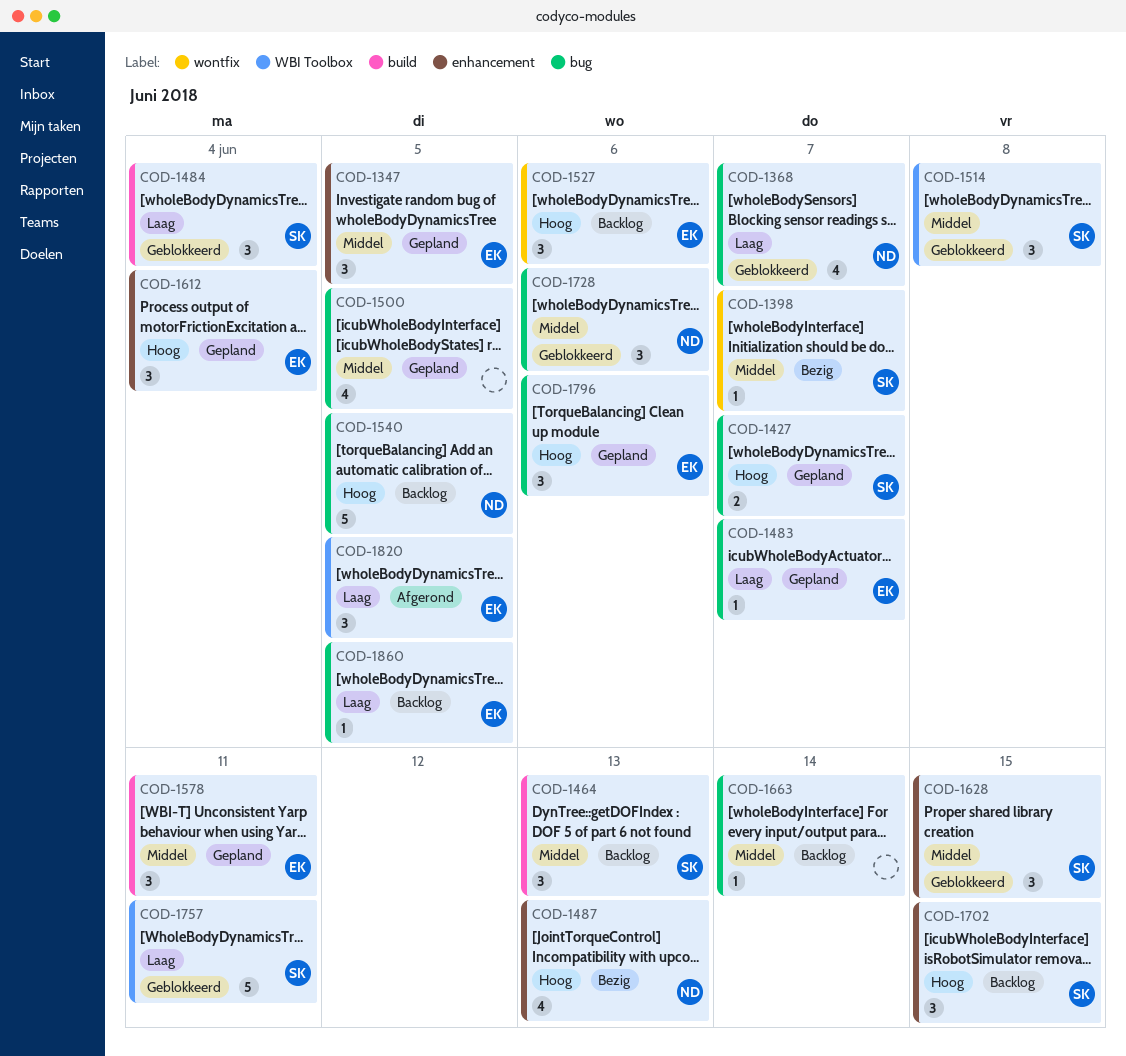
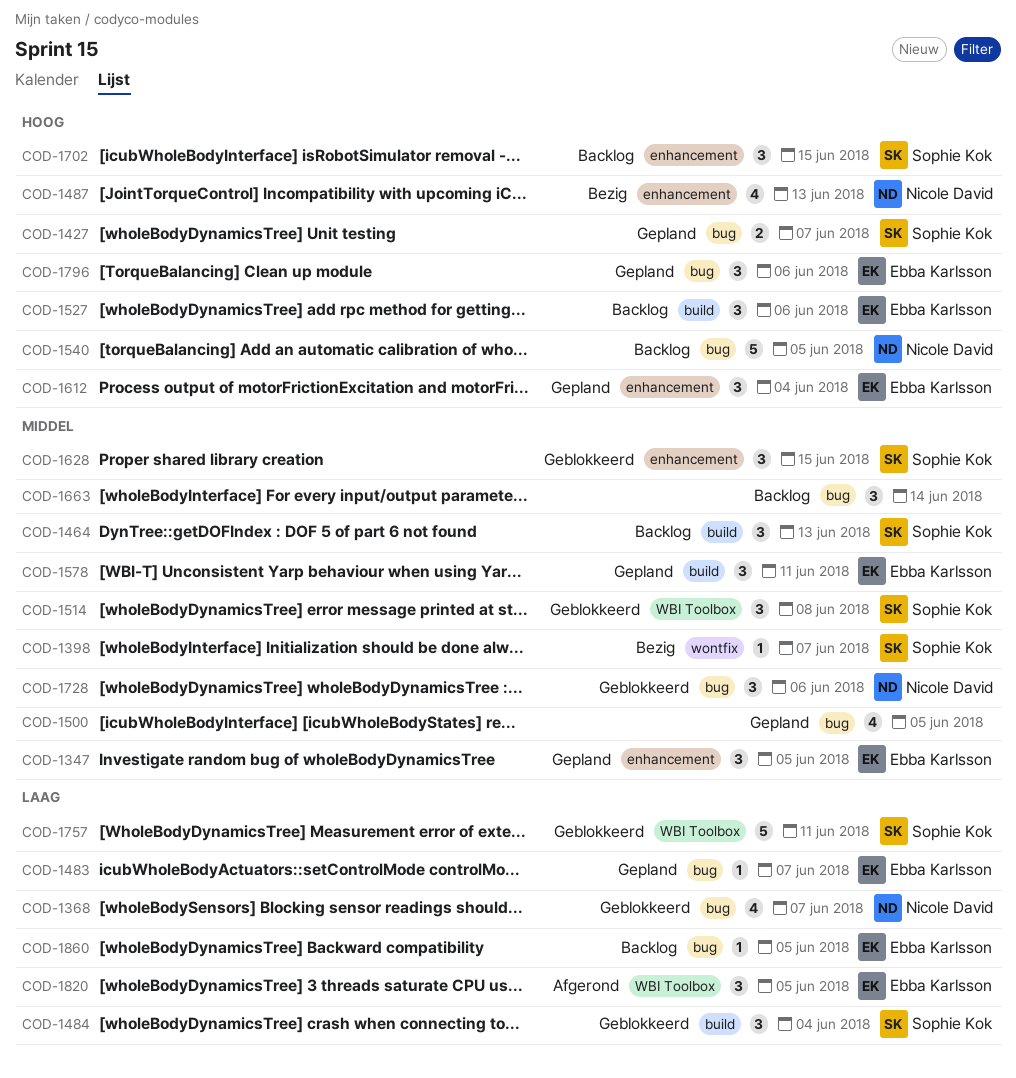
COD-1527, label: wontfix -> build
COD-1663, estimate: 1 -> 3

